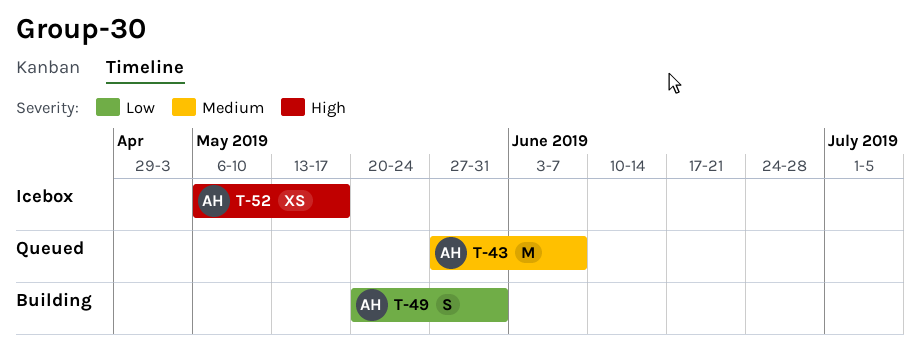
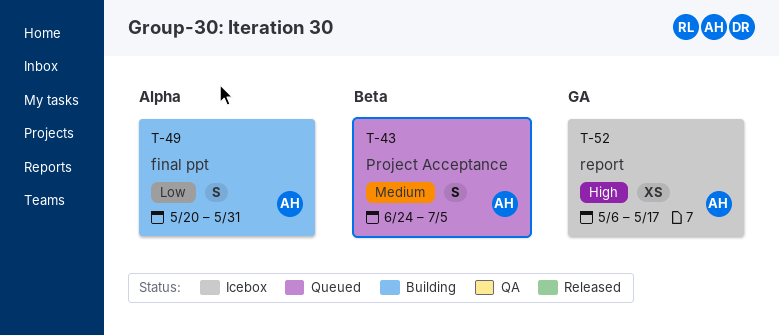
T-43, estimate: M -> S
T-43, start: May 27 -> Jun 24
T-43, due: Jun 7 -> Jul 5

